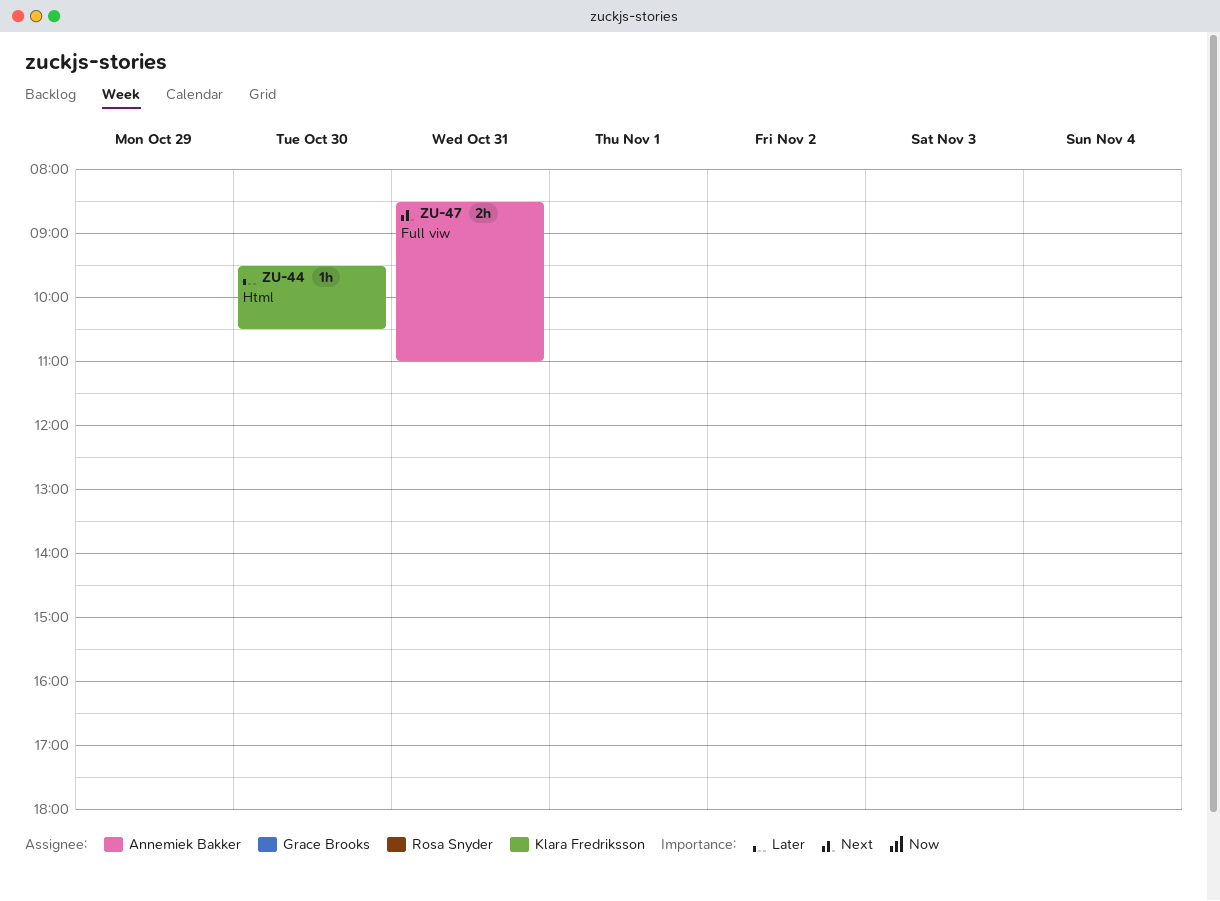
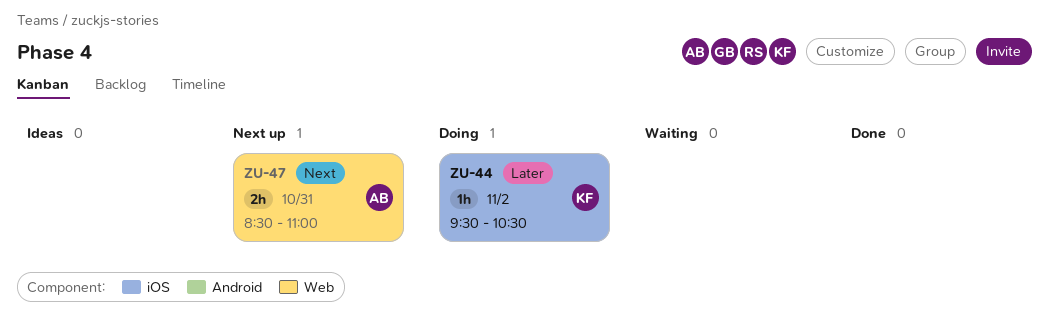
ZU-44, day: Oct 30 -> Nov 2

